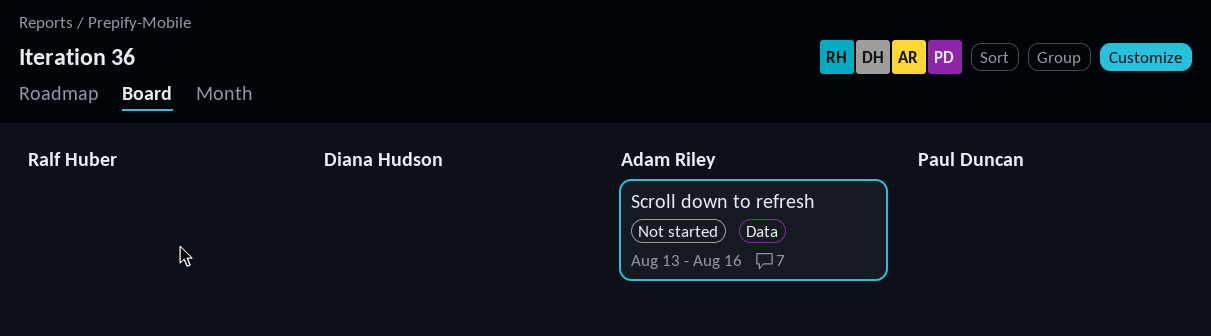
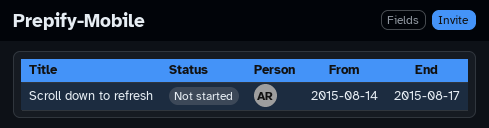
Scroll down to refresh, start: Aug 13 -> Aug 14
Scroll down to refresh, due: Aug 16 -> Aug 17

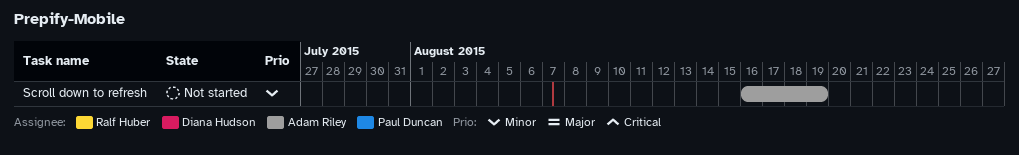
Scroll down to refresh, start: Aug 14 -> Aug 16
Scroll down to refresh, due: Aug 17 -> Aug 19

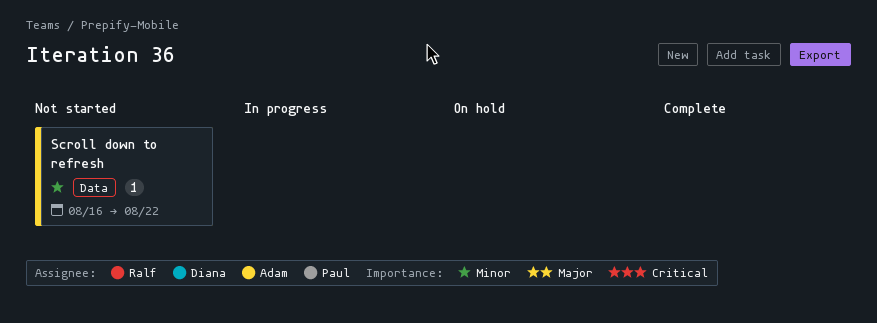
Scroll down to refresh, due: Aug 19 -> Aug 22

